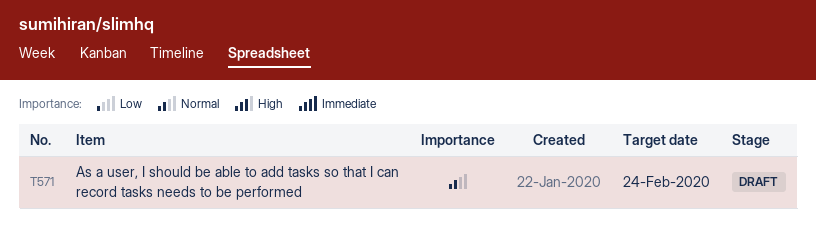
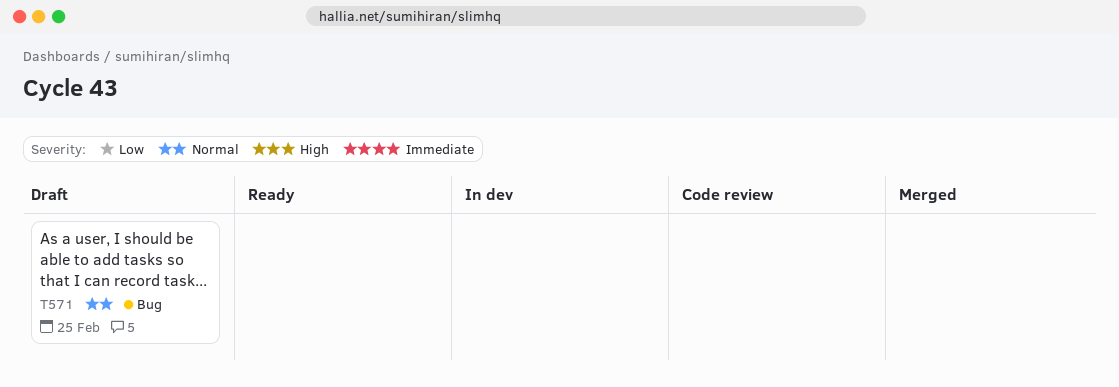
T571, due: Feb 24 -> Feb 25

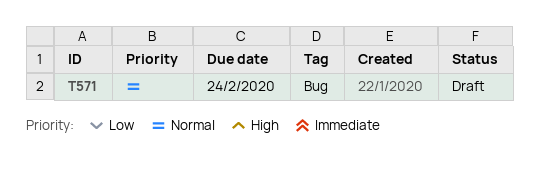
T571, due: Feb 25 -> Feb 24

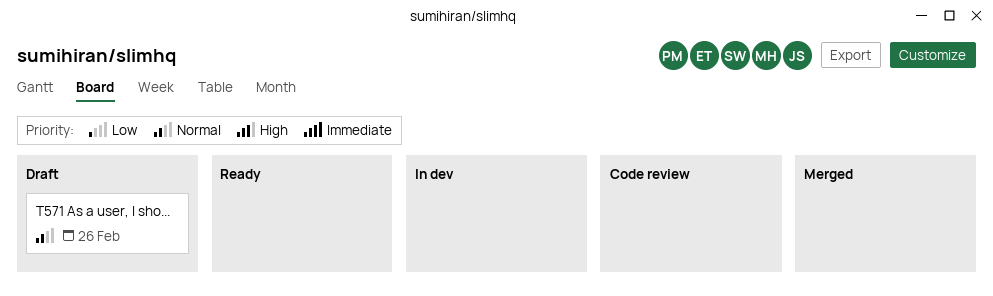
T571, due: Feb 24 -> Feb 26

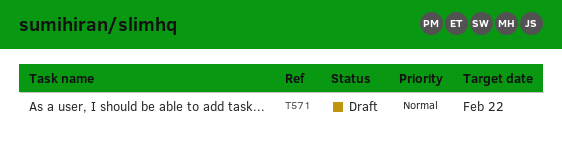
T571, due: Feb 26 -> Feb 22

